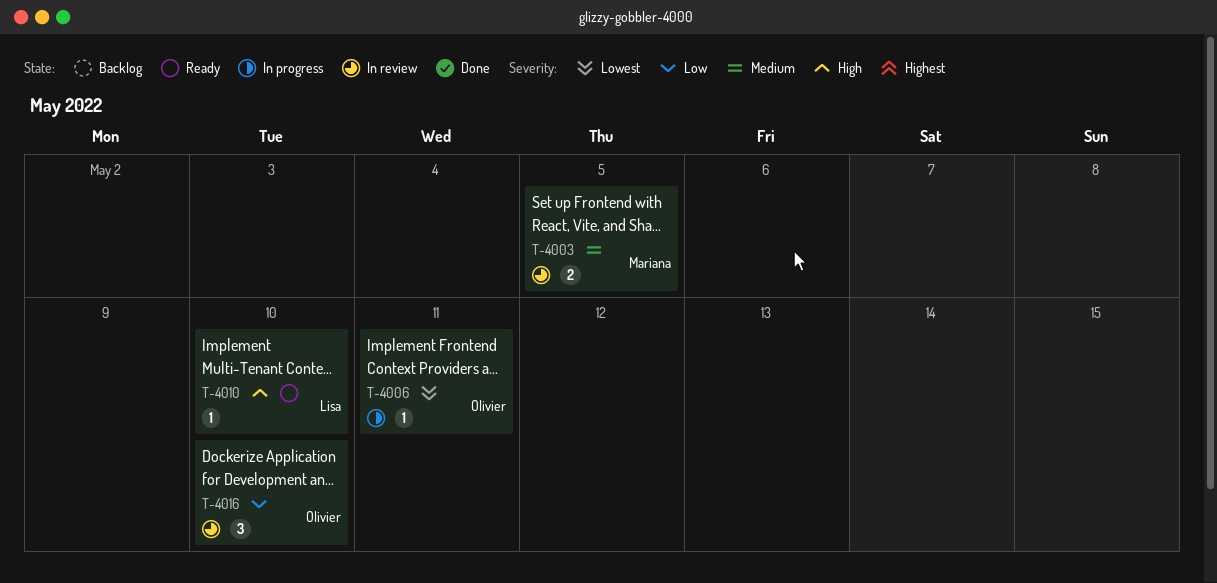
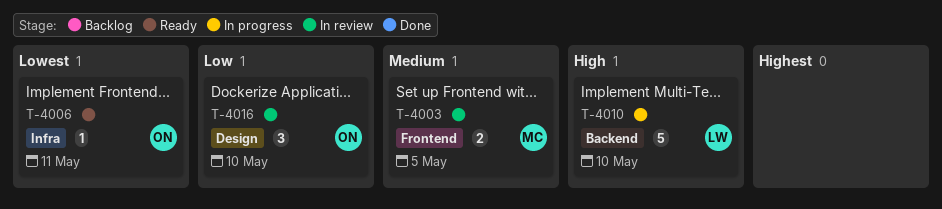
T-4006, status: In progress -> Ready
T-4010, status: Ready -> In progress
T-4010, estimate: 1 -> 5

